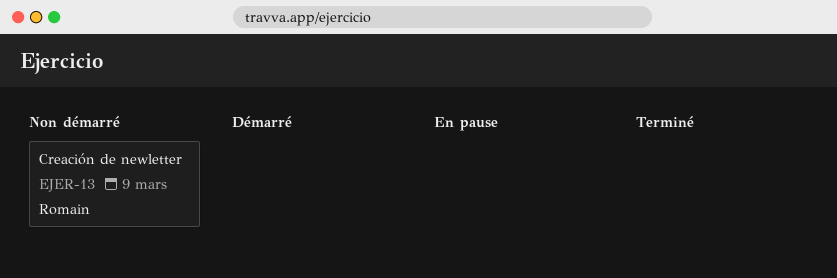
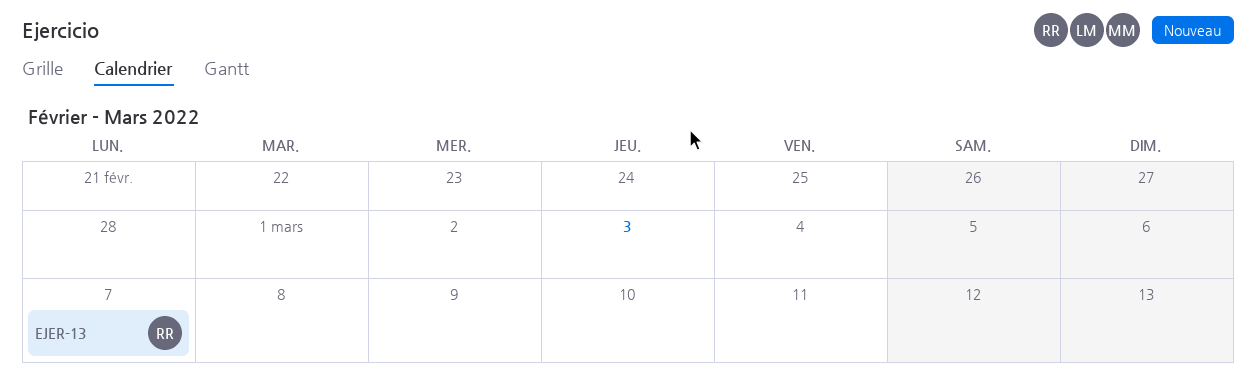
EJER-13, due: Mar 9 -> Mar 7

